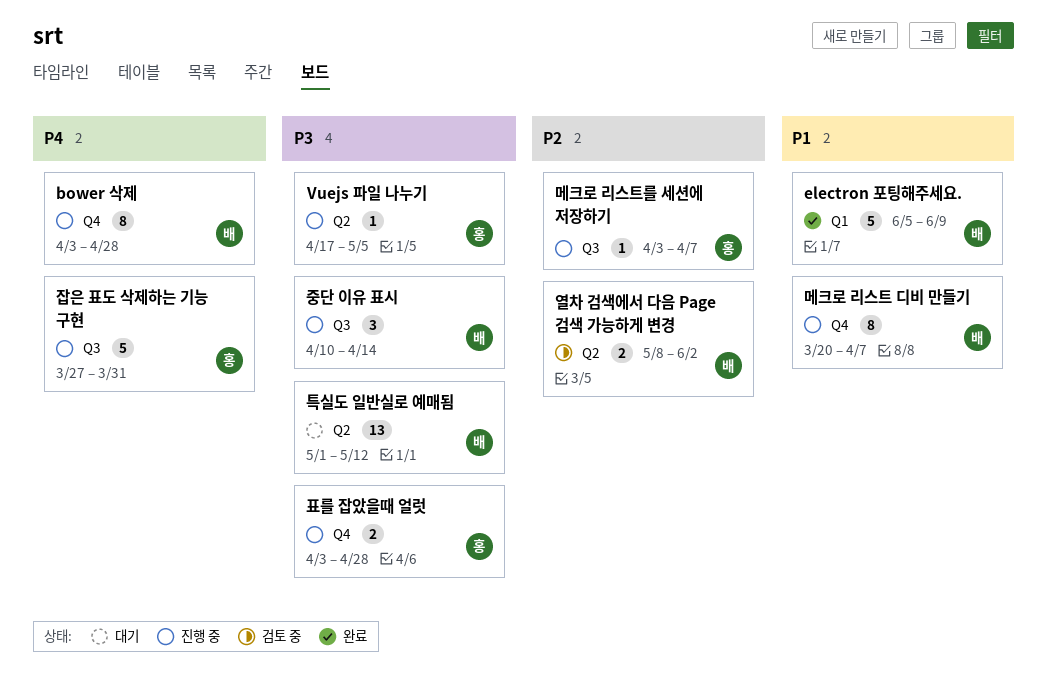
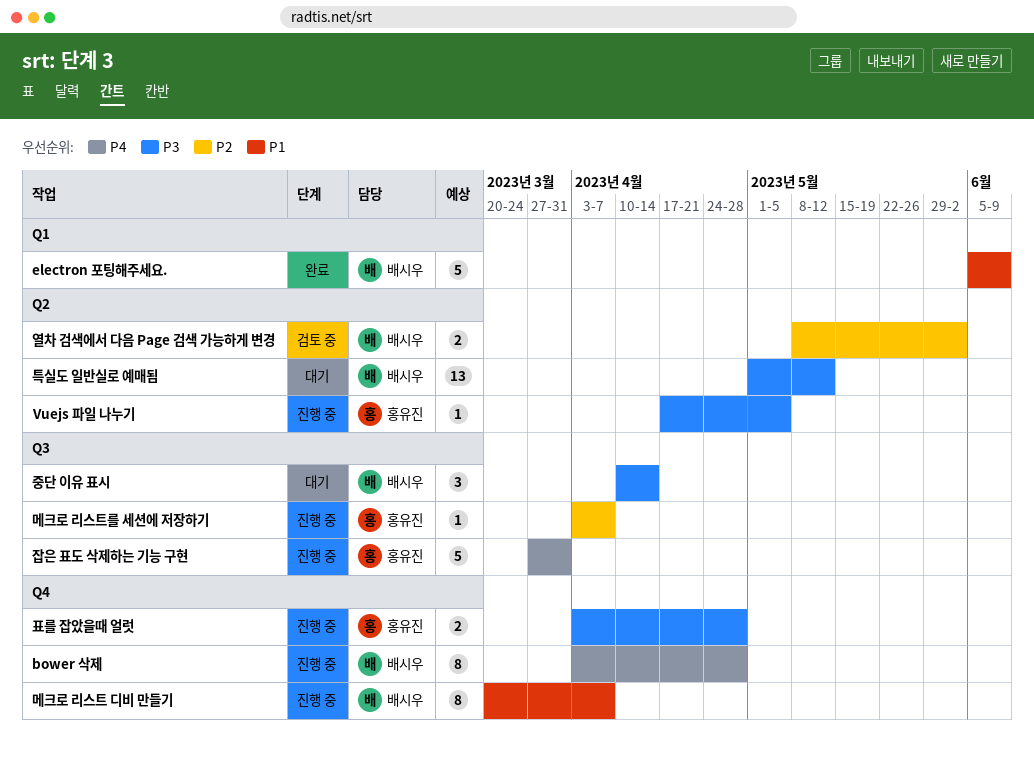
중단 이유 표시, status: 진행 중 -> 대기

